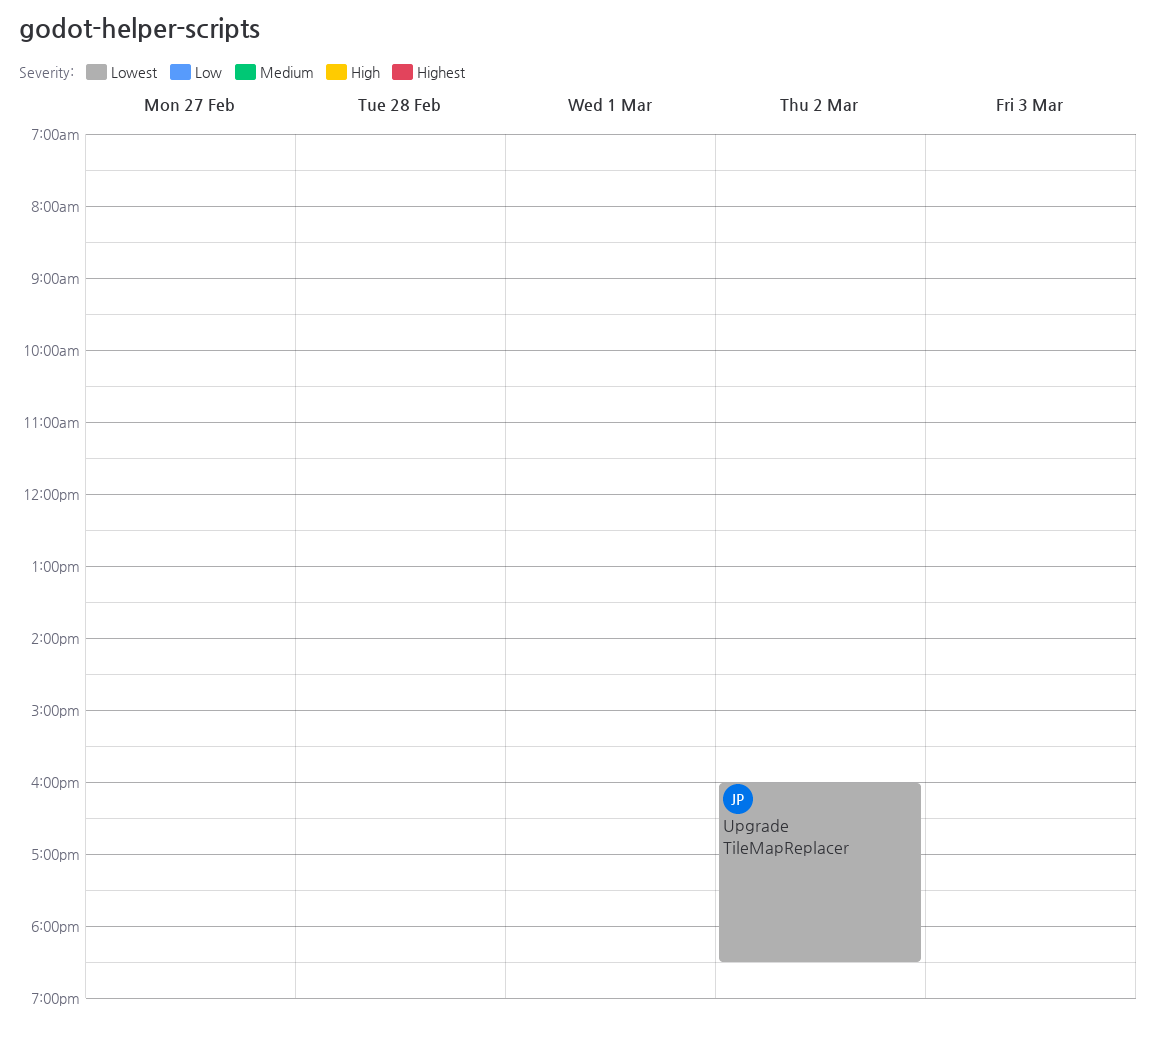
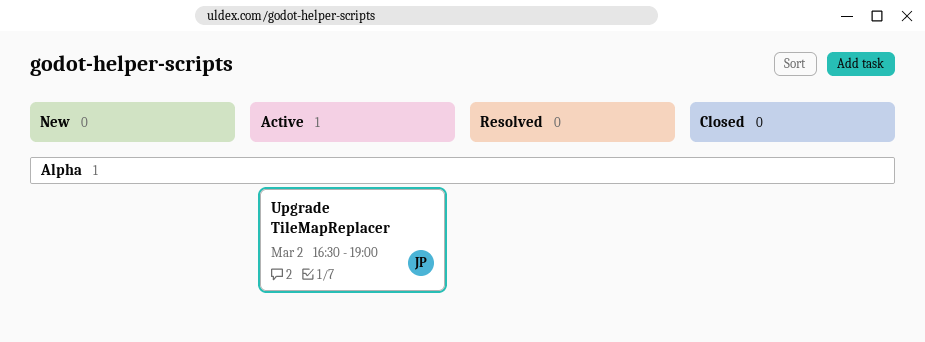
Upgrade TileMapReplacer, begins: 16:00 -> 16:30
Upgrade TileMapReplacer, ends: 18:30 -> 19:00

